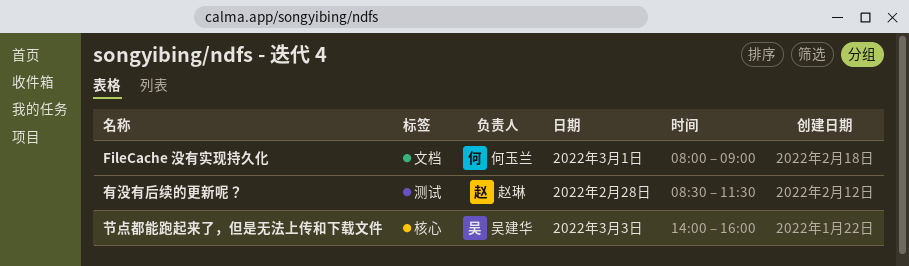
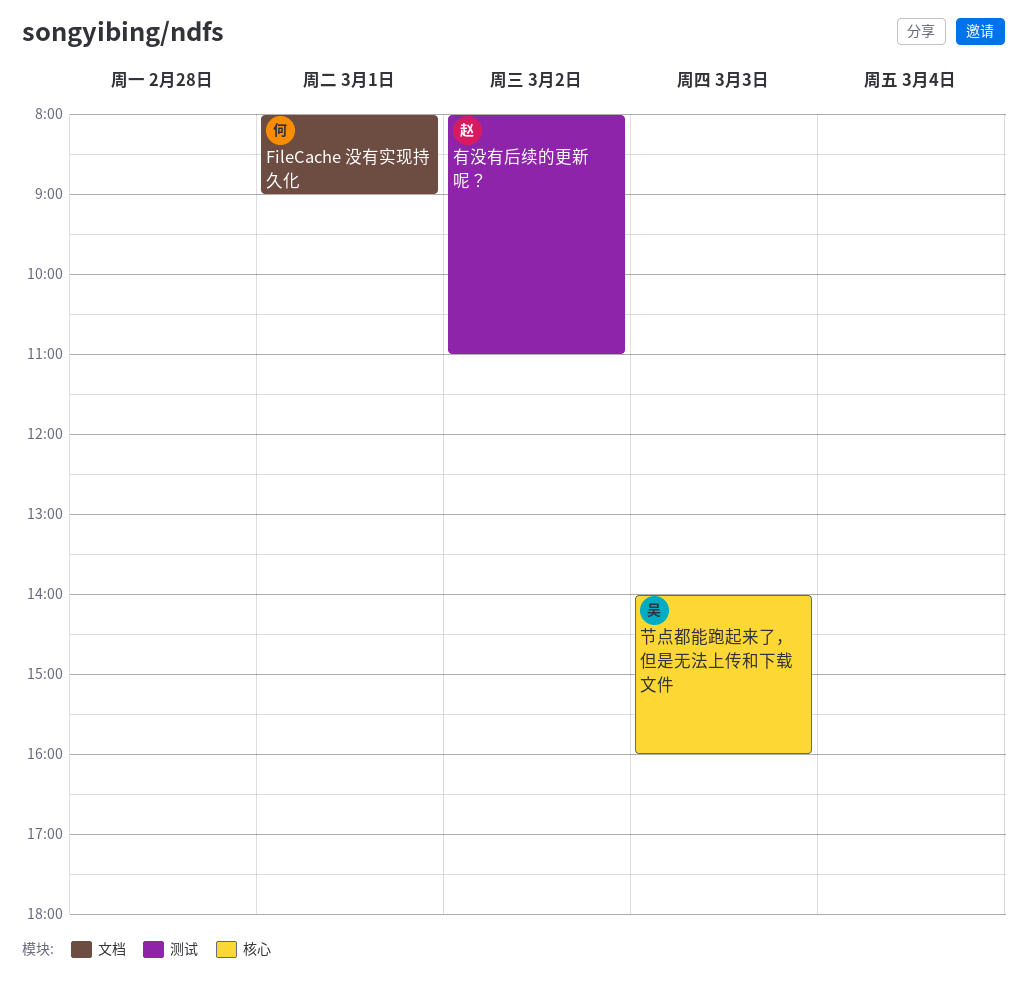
有没有后续的更新呢？, day: Feb 28 -> Mar 2
有没有后续的更新呢？, begins: 08:30 -> 08:00
有没有后续的更新呢？, ends: 11:30 -> 11:00

